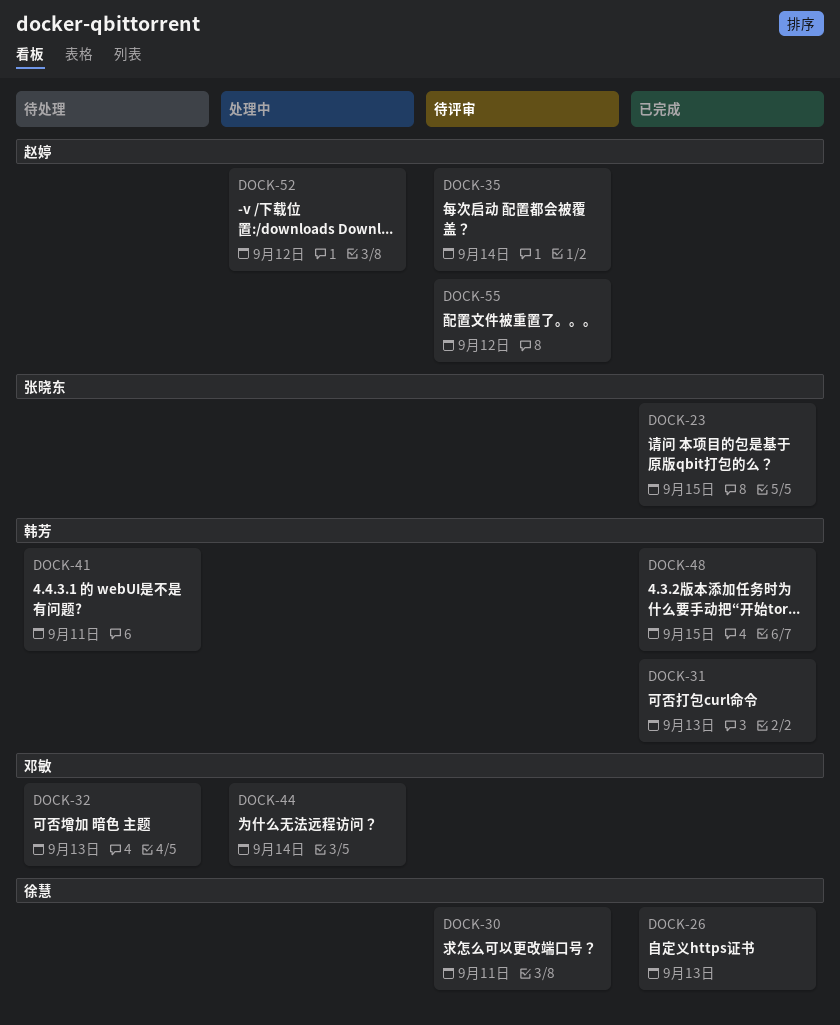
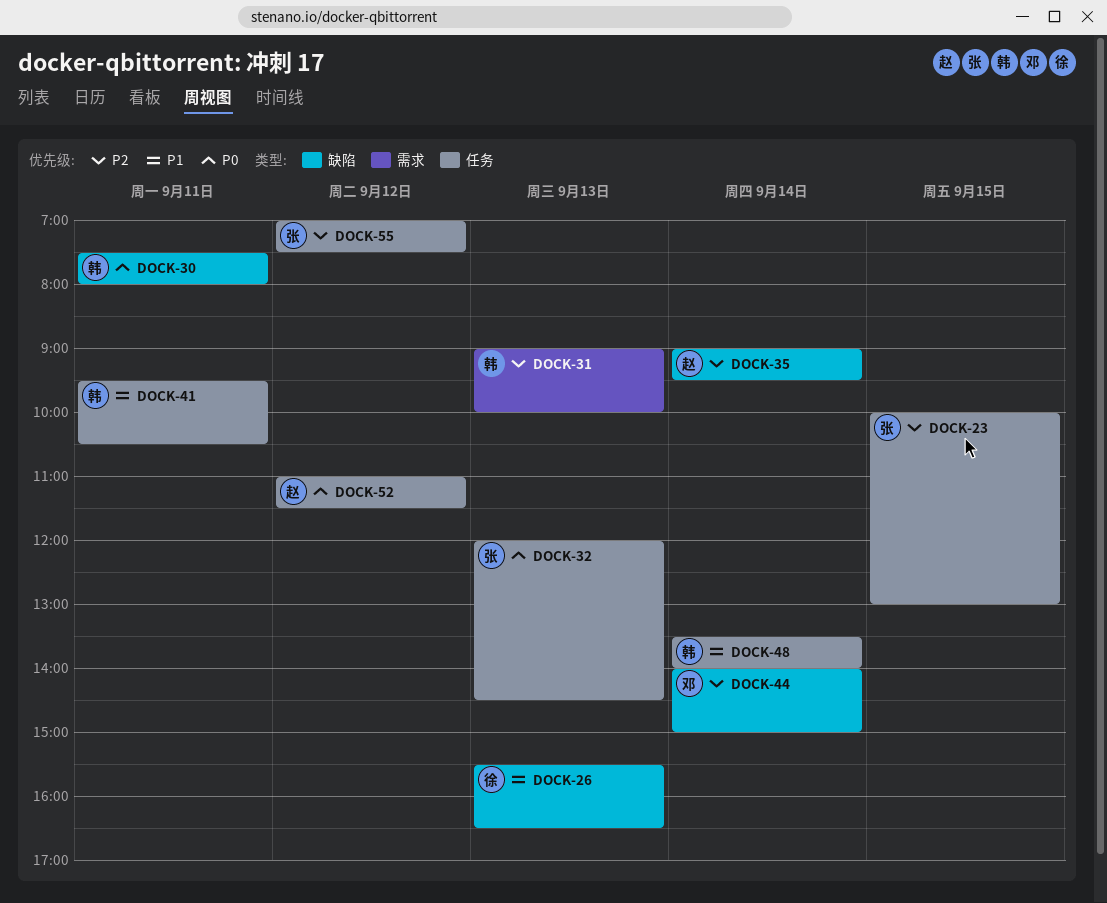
DOCK-30, owner: 徐慧 -> 韩芳
DOCK-32, owner: 邓敏 -> 张晓东
DOCK-48, day: Sep 15 -> Sep 14
DOCK-55, owner: 赵婷 -> 张晓东

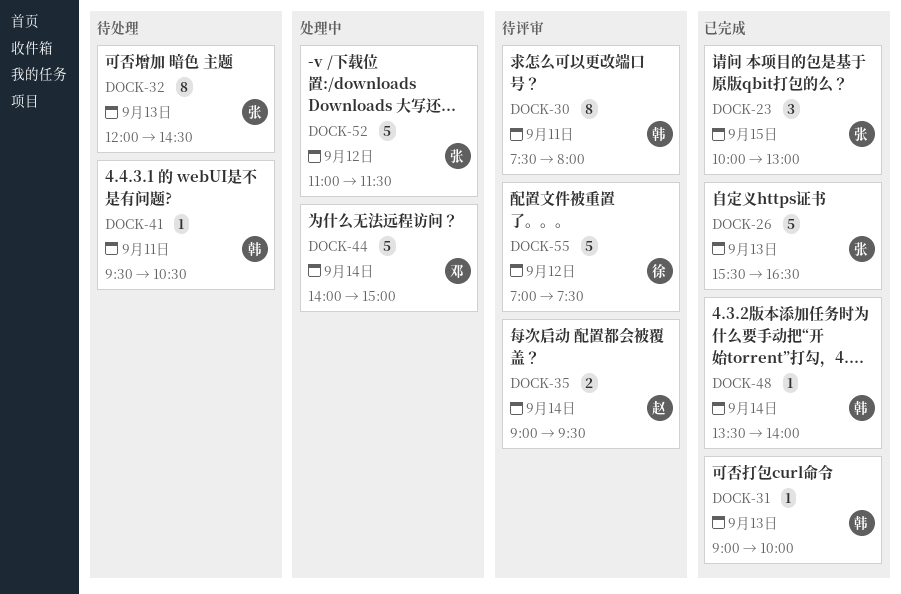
DOCK-26, owner: 徐 -> 张
DOCK-52, owner: 赵 -> 张
DOCK-55, owner: 张 -> 徐

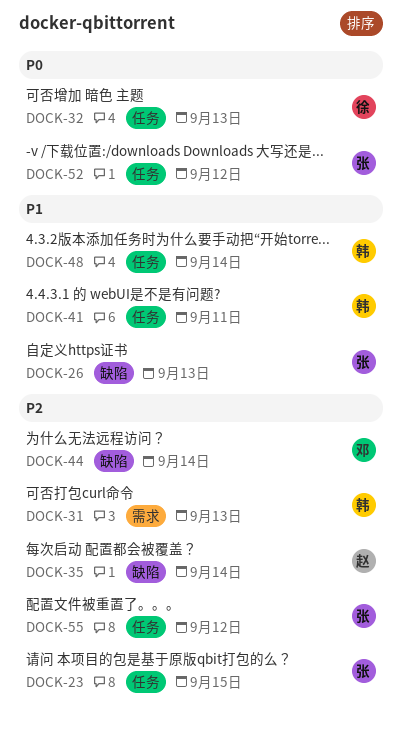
DOCK-30: present -> none
DOCK-32, owner: 张 -> 徐
DOCK-55, owner: 徐 -> 张

